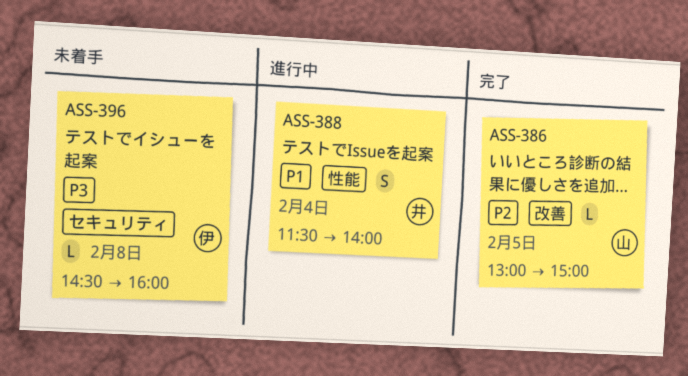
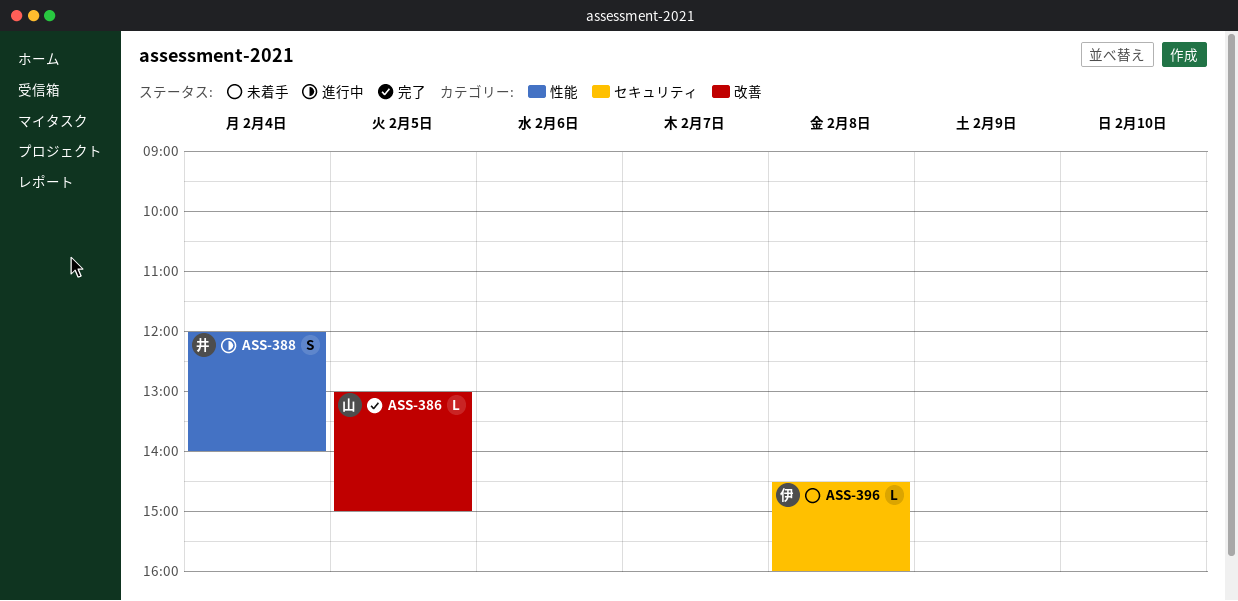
ASS-388, begins: 11:30 -> 12:00

